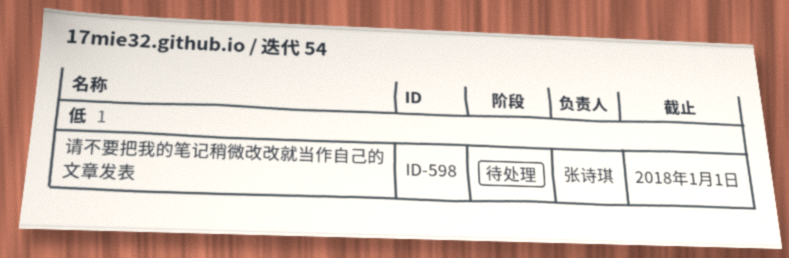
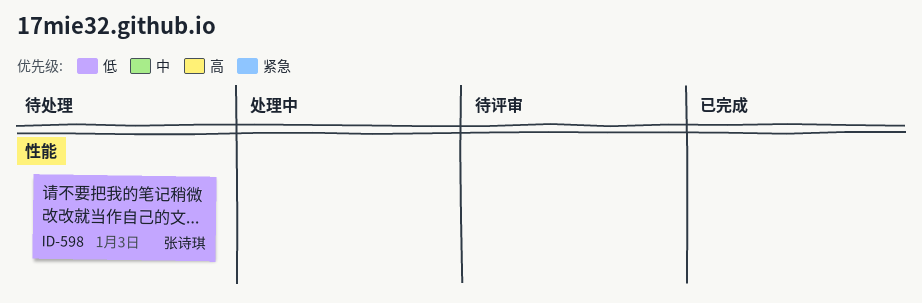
ID-598, due: Jan 1 -> Jan 3

